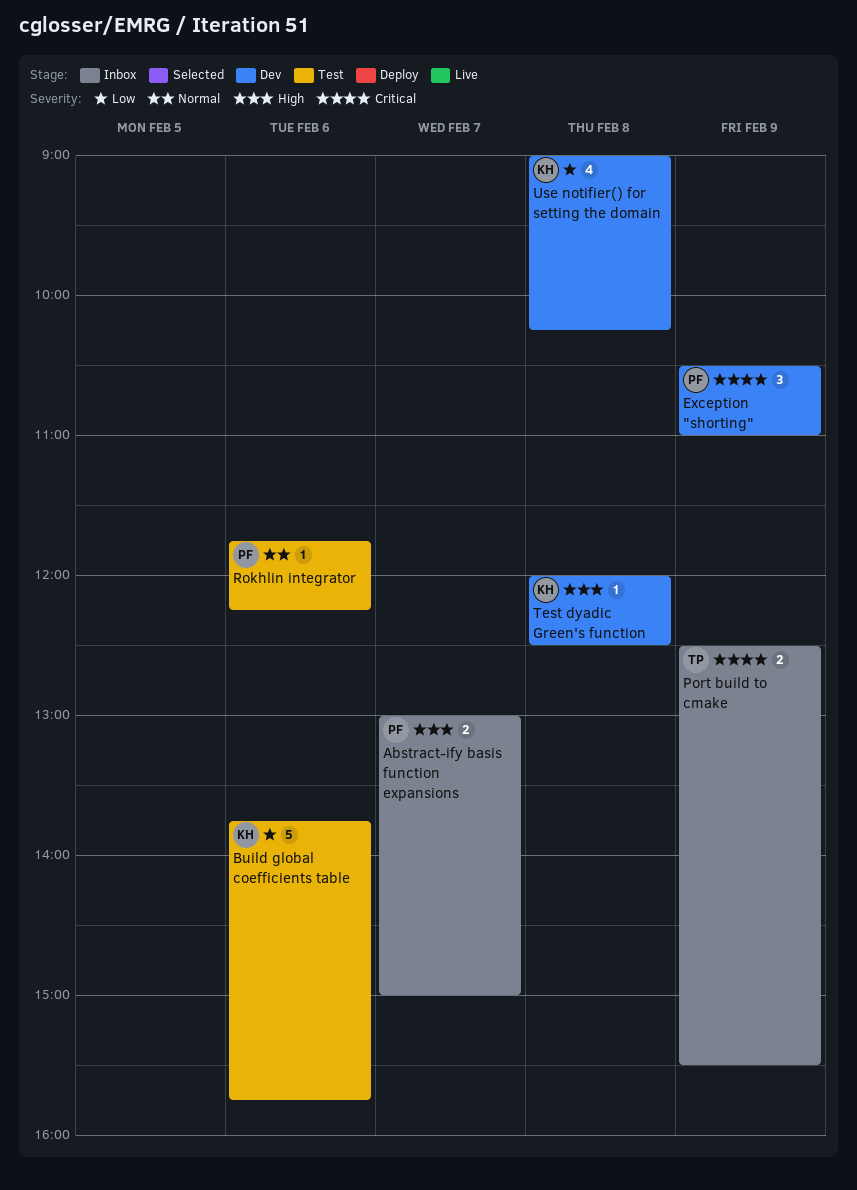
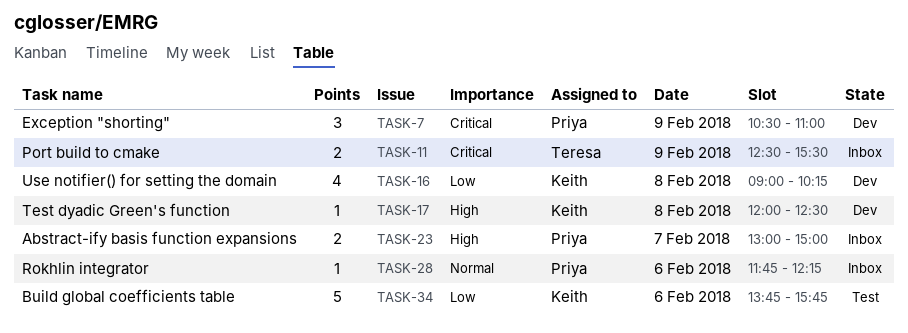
Rokhlin integrator, status: Test -> Inbox

